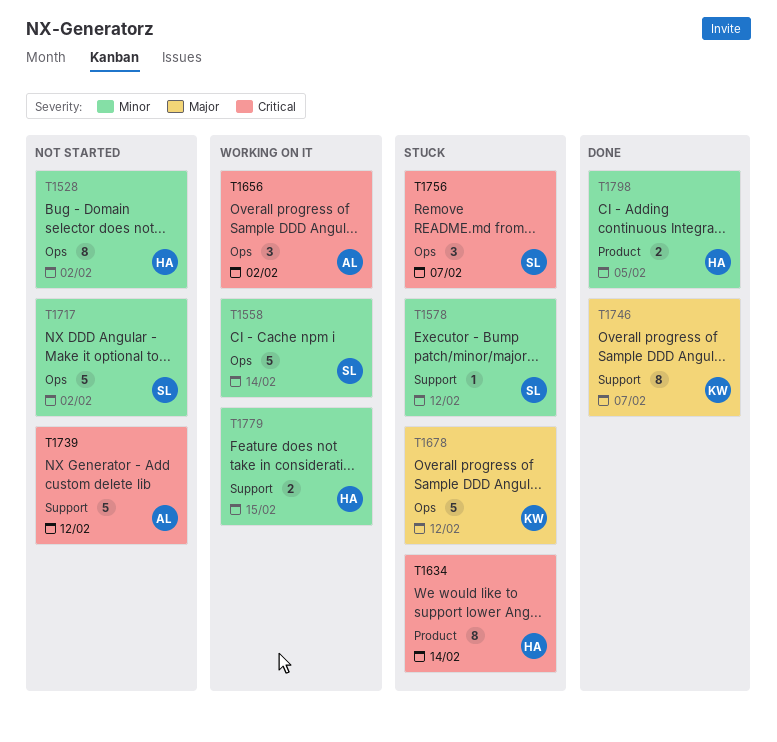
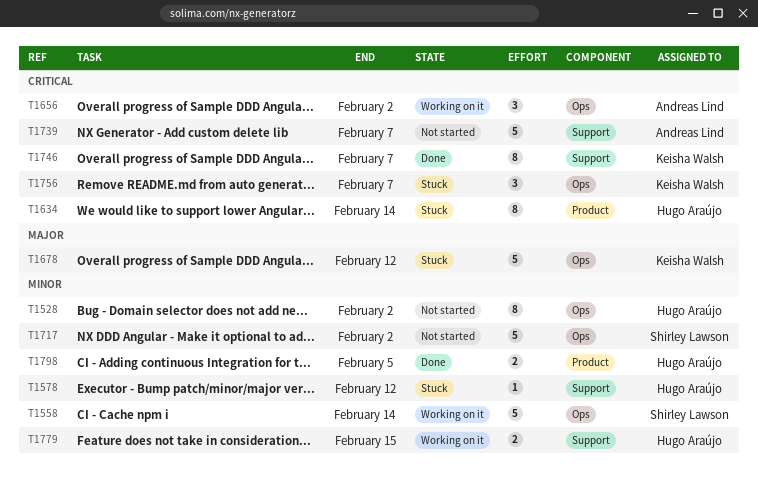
T1578, owner: Shirley Lawson -> Hugo Araújo
T1739, due: Feb 12 -> Feb 7
T1746, priority: Major -> Critical
T1756, owner: Shirley Lawson -> Keisha Walsh

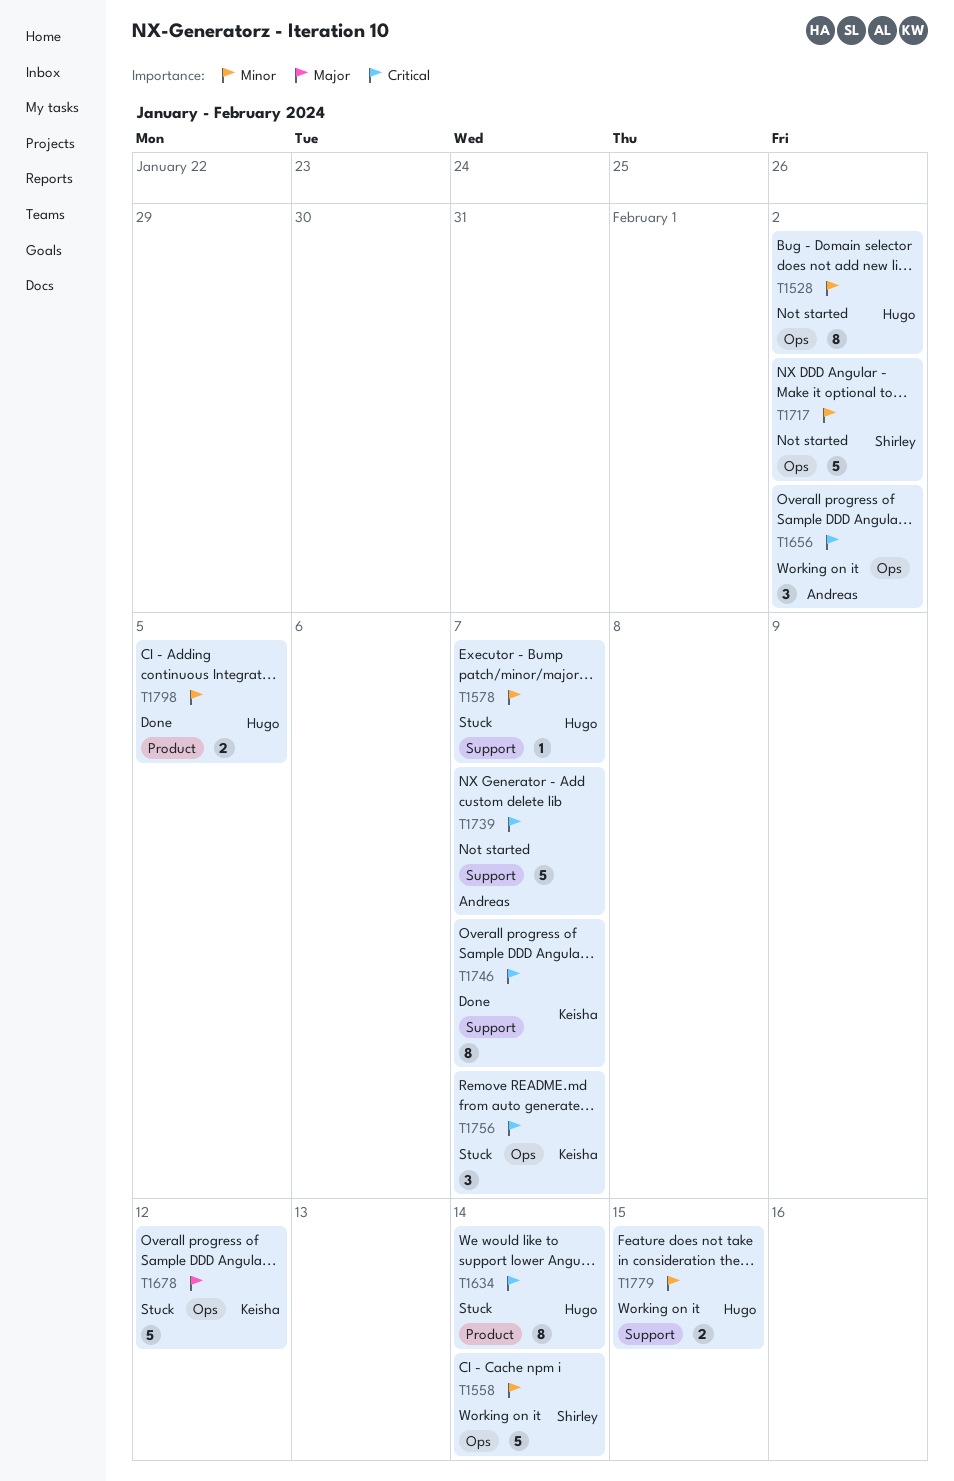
T1578, due: Feb 12 -> Feb 7

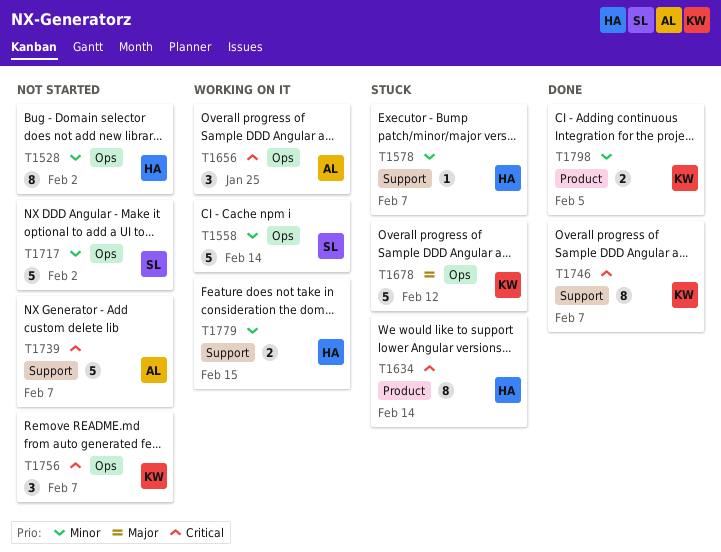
T1656, due: Feb 2 -> Jan 25
T1756, status: Stuck -> Not started
T1798, owner: Hugo -> Keisha

